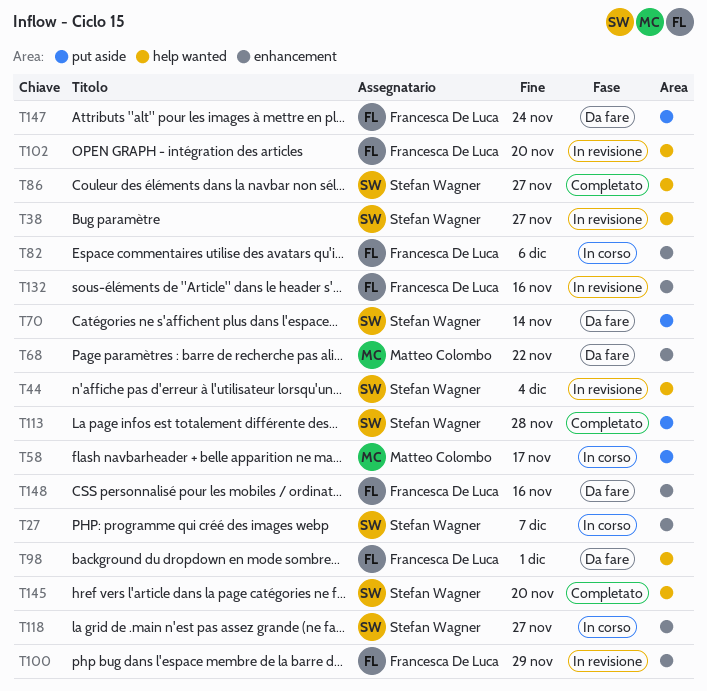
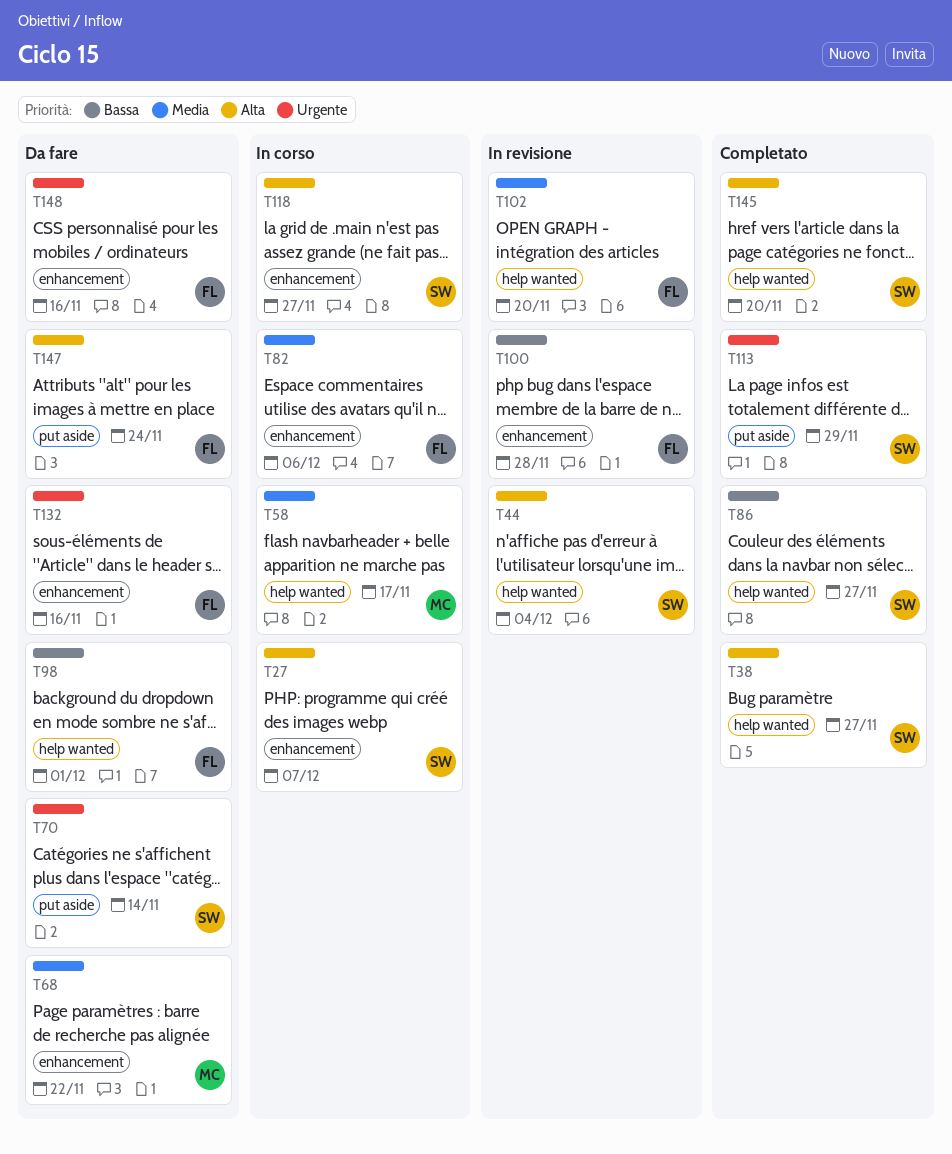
T38, status: In revisione -> Completato
T58, label: put aside -> help wanted
T100, due: Nov 29 -> Nov 28
T113, due: Nov 28 -> Nov 29
T132, status: In revisione -> Da fare

